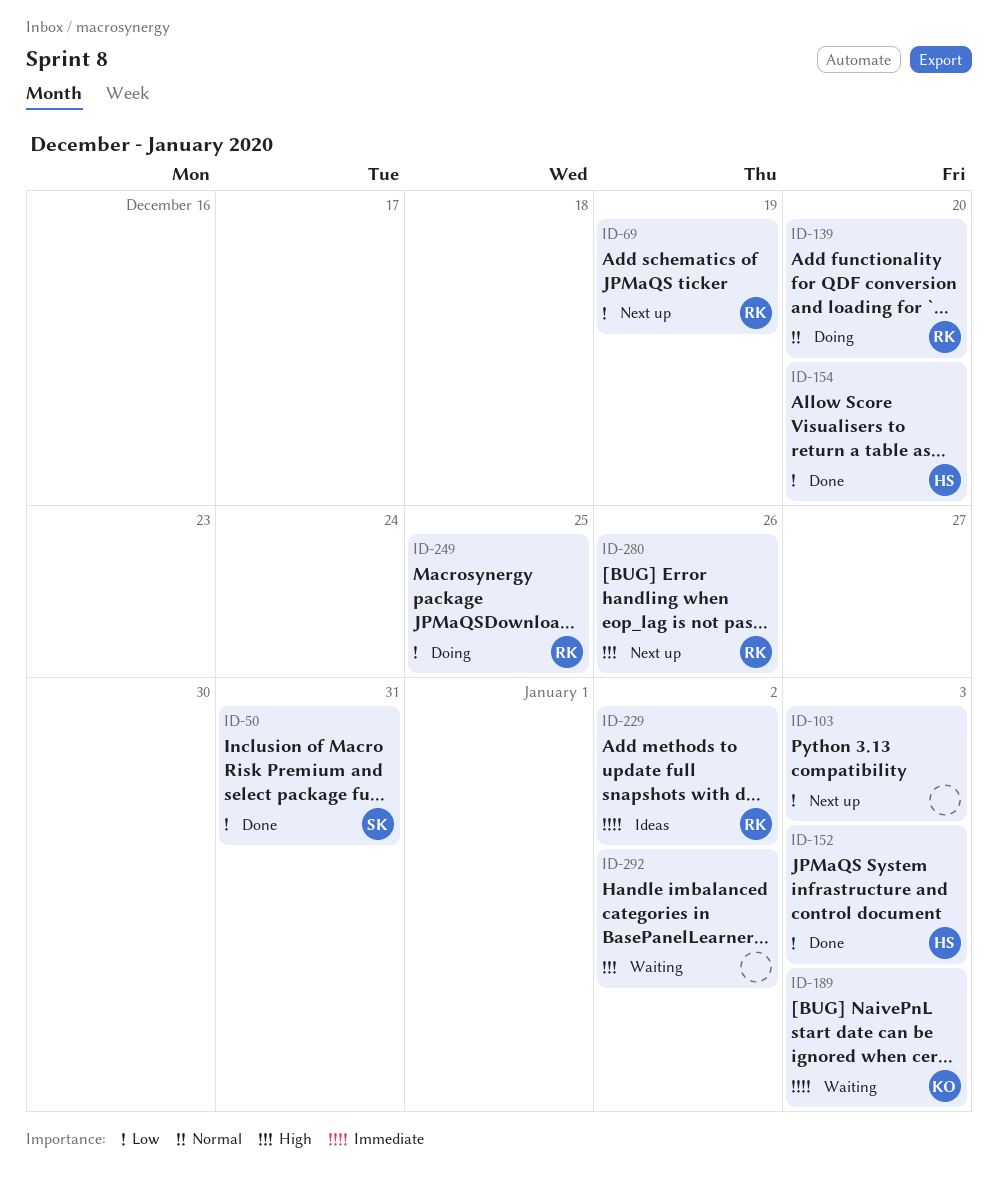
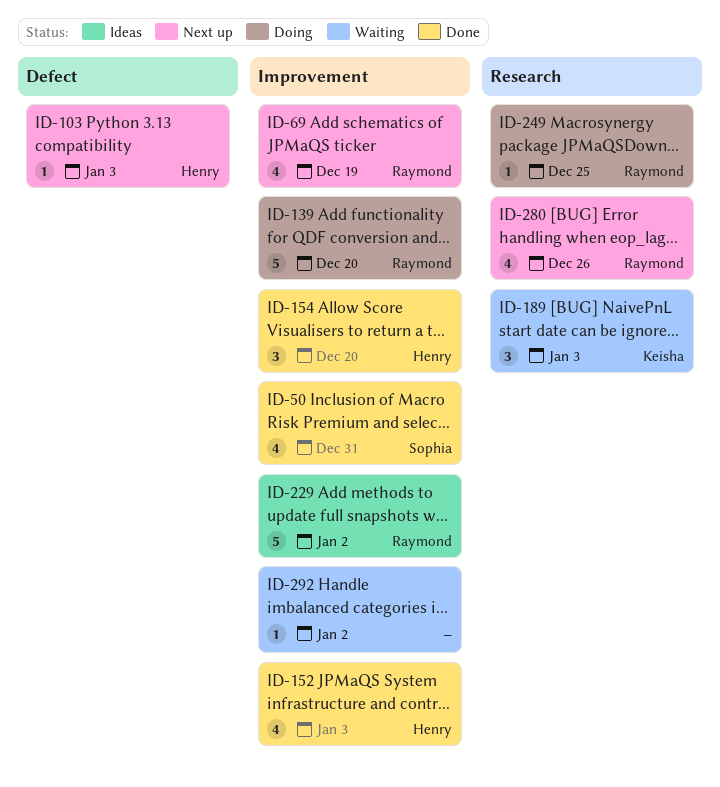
ID-103, owner: none -> Henry

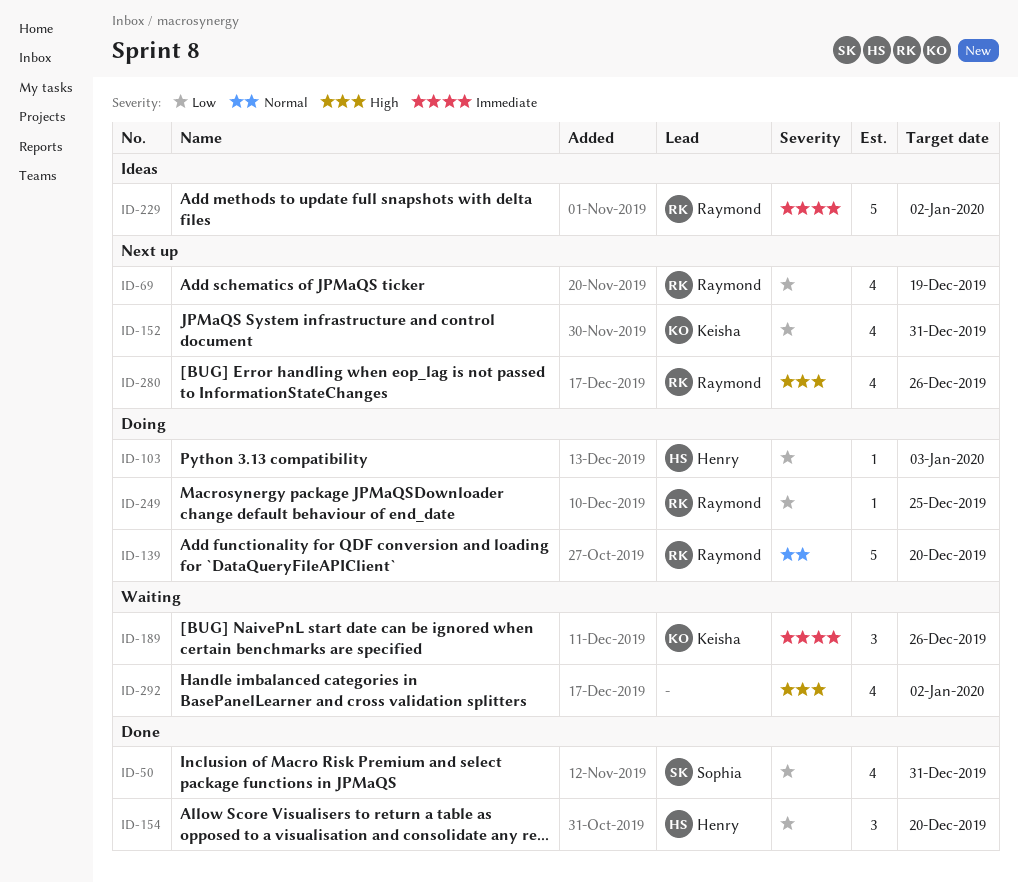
ID-103, status: Next up -> Doing
ID-152, status: Done -> Next up
ID-152, owner: Henry -> Keisha
ID-152, due: Jan 3 -> Dec 31
ID-189, due: Jan 3 -> Dec 26
ID-292, estimate: 1 -> 4

